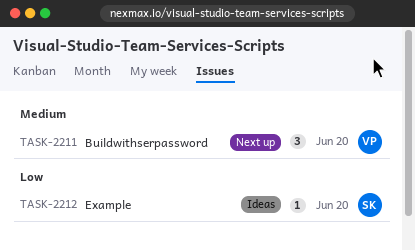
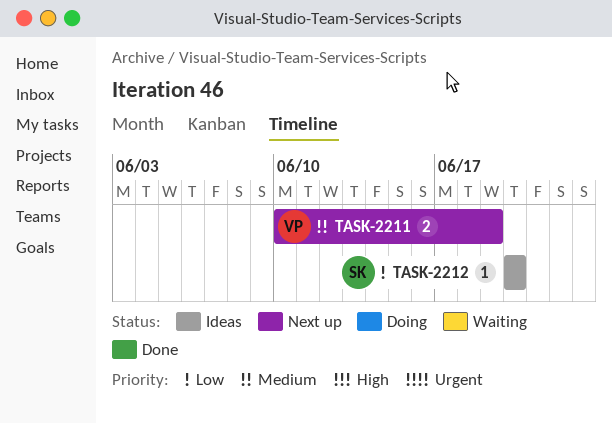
TASK-2211, estimate: 3 -> 2
TASK-2211, due: Jun 20 -> Jun 19

